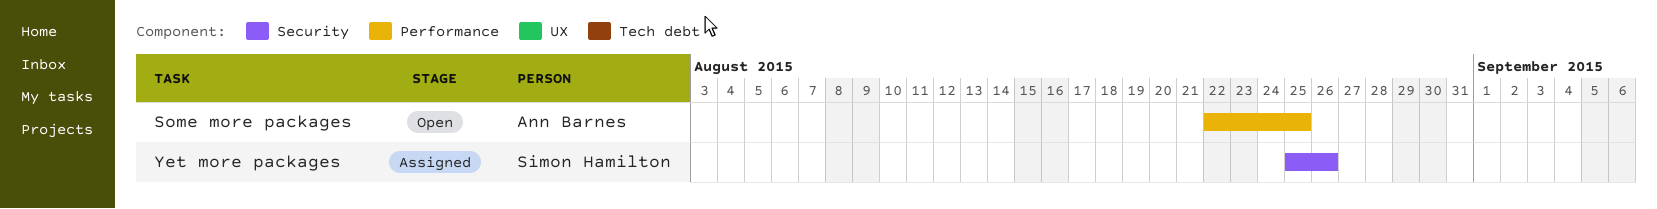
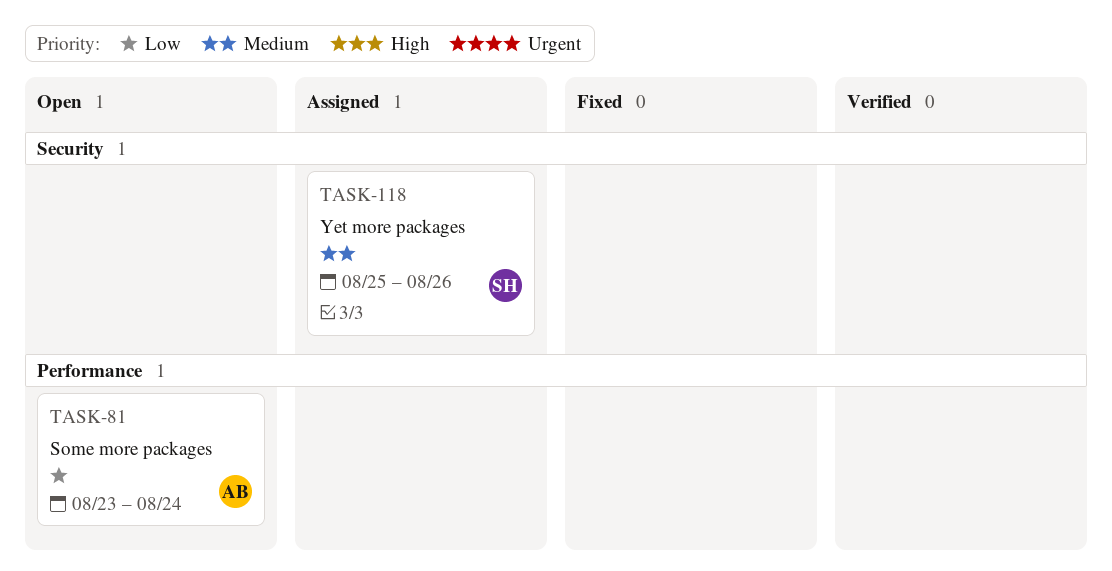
Some more packages, start: Aug 22 -> Aug 23
Some more packages, due: Aug 25 -> Aug 24

